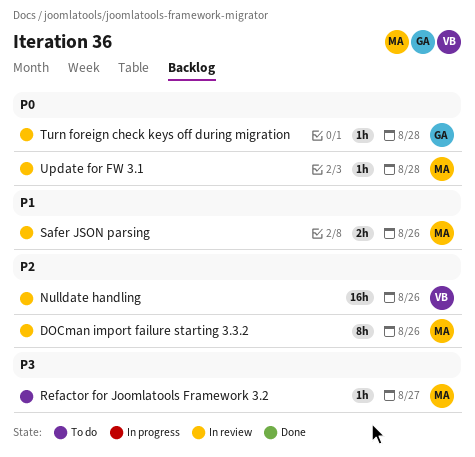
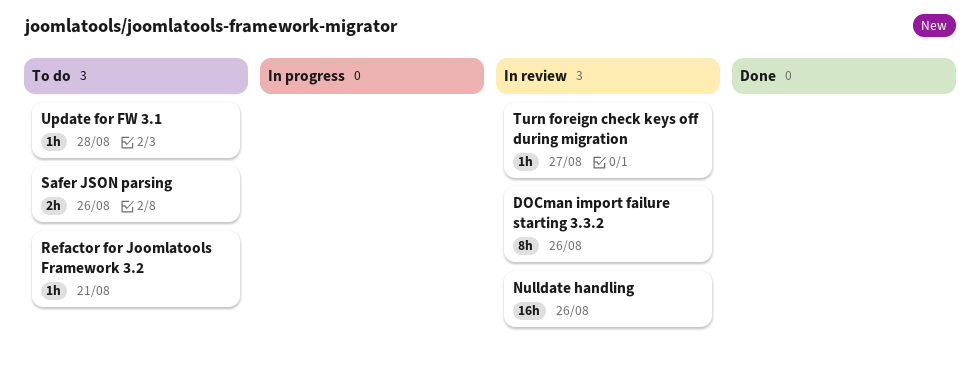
Refactor for Joomlatools Framework 3.2, due: Aug 27 -> Aug 21
Safer JSON parsing, status: In review -> To do
Turn foreign check keys off during migration, due: Aug 28 -> Aug 27
Update for FW 3.1, status: In review -> To do

